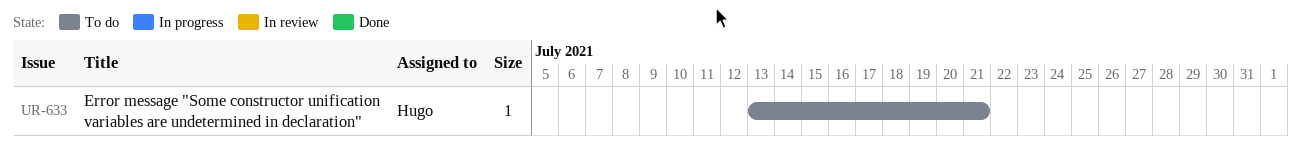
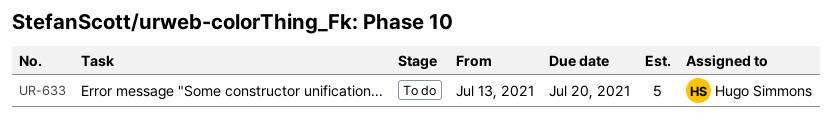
UR-633, estimate: 1 -> 5
UR-633, due: Jul 21 -> Jul 20

